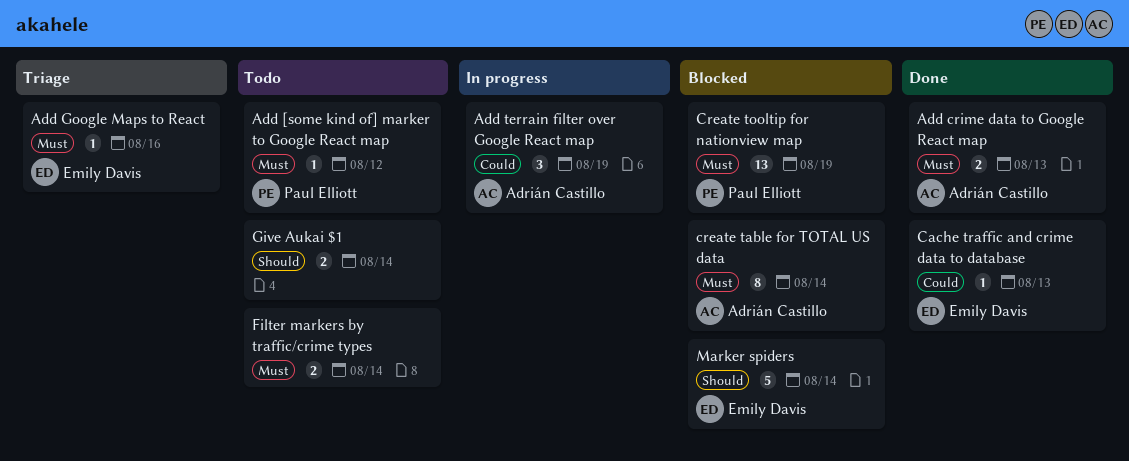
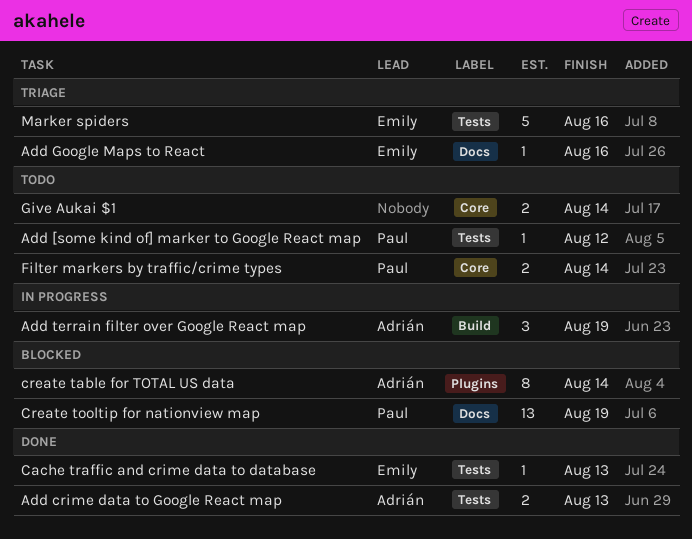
Filter markers by traffic/crime types, owner: none -> Paul Elliott
Marker spiders, status: Blocked -> Triage
Marker spiders, due: Aug 14 -> Aug 16

